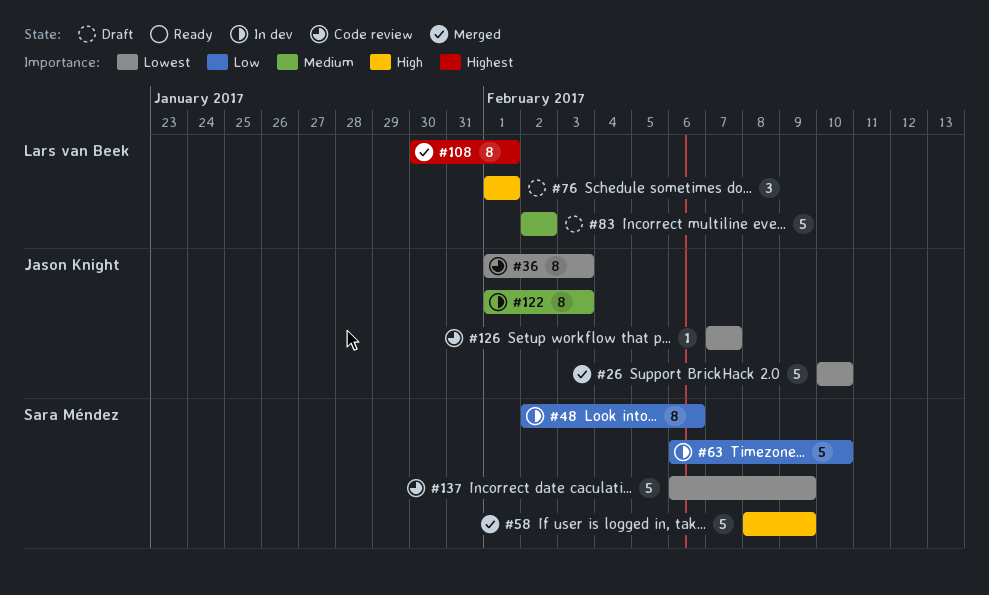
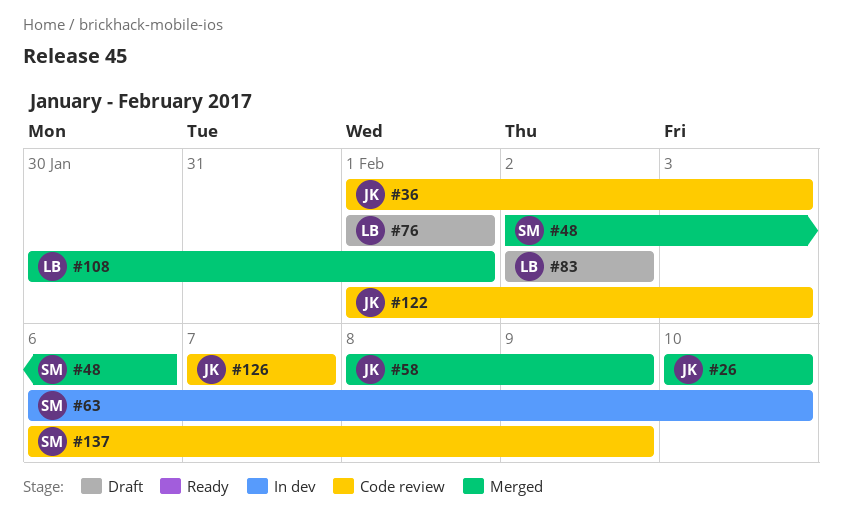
#48, status: In dev -> Merged
#58, owner: Sara Méndez -> Jason Knight
#122, status: In dev -> Code review

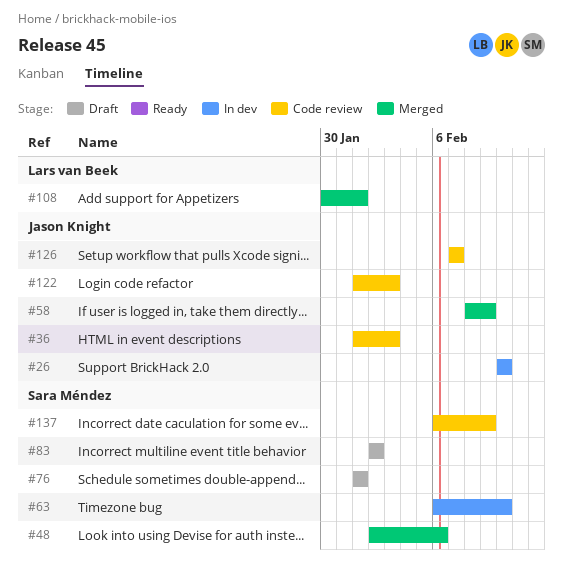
#26, status: Merged -> In dev
#76, owner: Lars van Beek -> Sara Méndez
#83, owner: Lars van Beek -> Sara Méndez

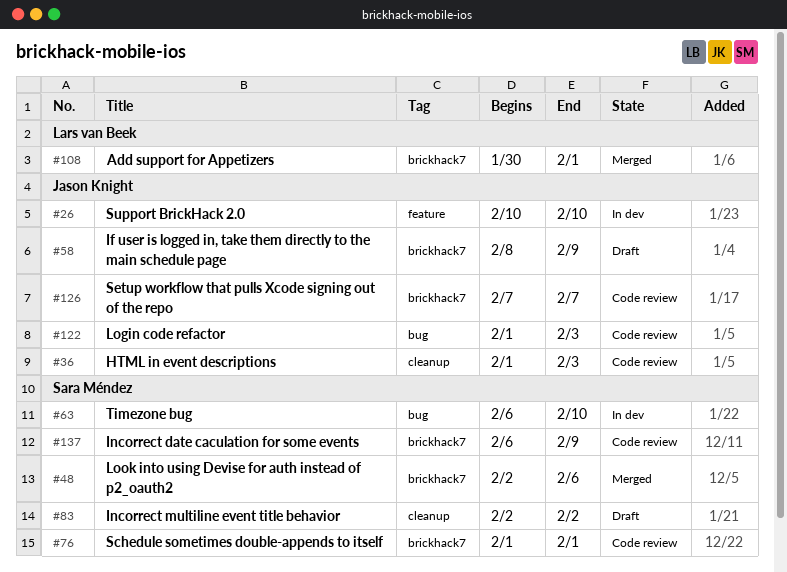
#58, status: Merged -> Draft
#76, status: Draft -> Code review

